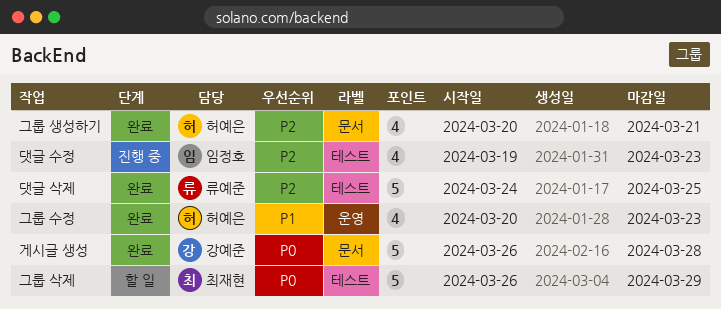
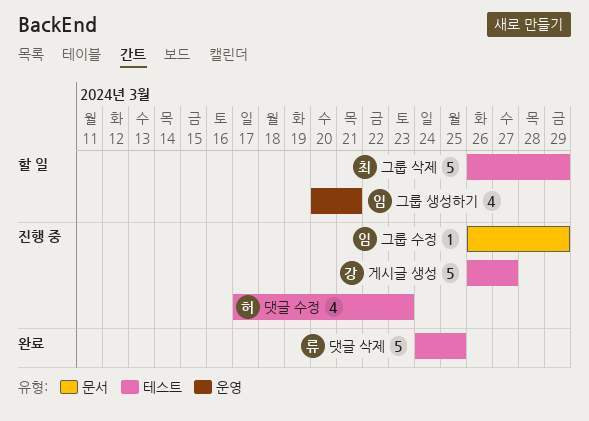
게시글 생성, status: 완료 -> 진행 중
게시글 생성, label: 문서 -> 테스트
게시글 생성, due: Mar 28 -> Mar 27
그룹 생성하기, status: 완료 -> 할 일
그룹 생성하기, owner: 허예은 -> 임정호
그룹 생성하기, label: 문서 -> 운영
그룹 수정, status: 완료 -> 진행 중
그룹 수정, owner: 허예은 -> 임정호
그룹 수정, label: 운영 -> 문서
그룹 수정, estimate: 4 -> 1
그룹 수정, start: Mar 20 -> Mar 26
그룹 수정, due: Mar 23 -> Mar 29
댓글 수정, owner: 임정호 -> 허예은
댓글 수정, start: Mar 19 -> Mar 17

